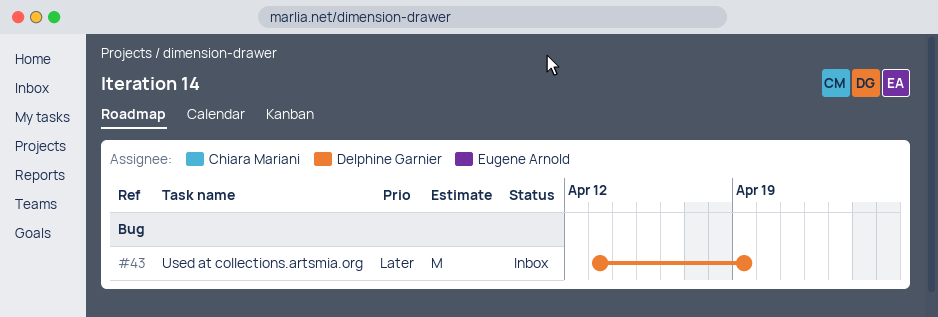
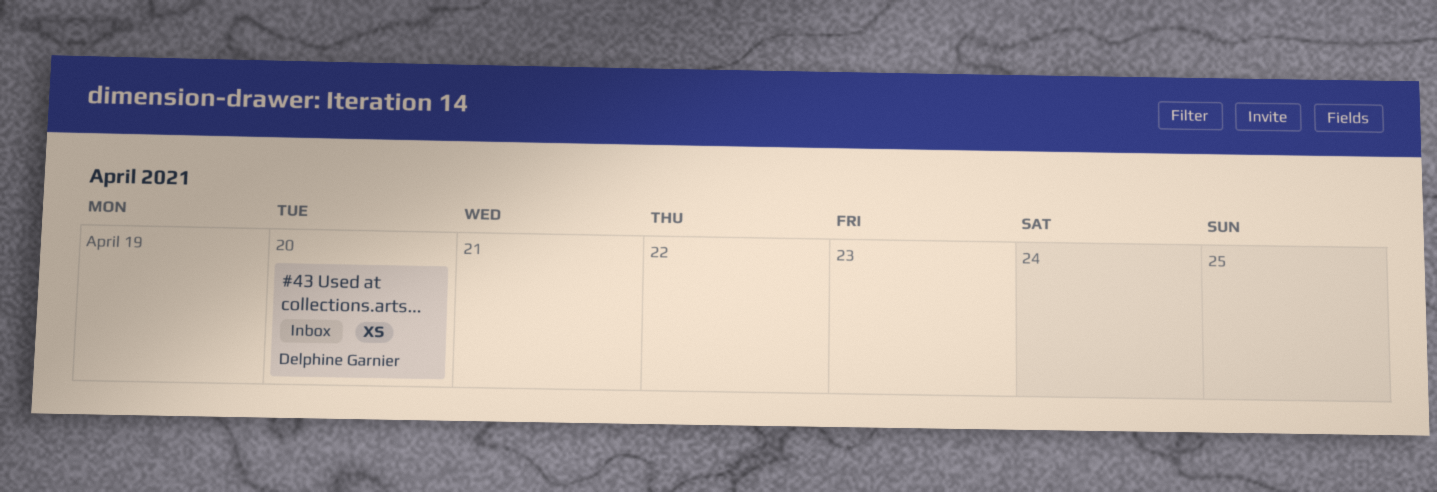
#43, estimate: M -> XS
#43, due: Apr 19 -> Apr 20

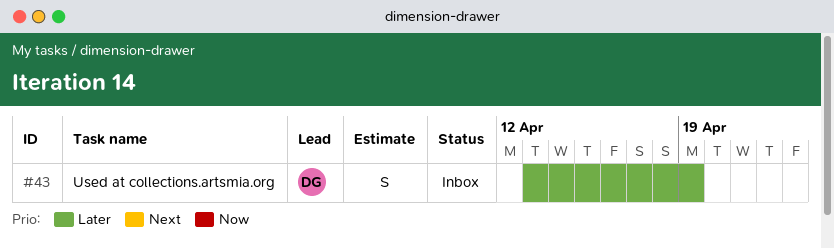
#43, estimate: XS -> S
#43, due: Apr 20 -> Apr 19

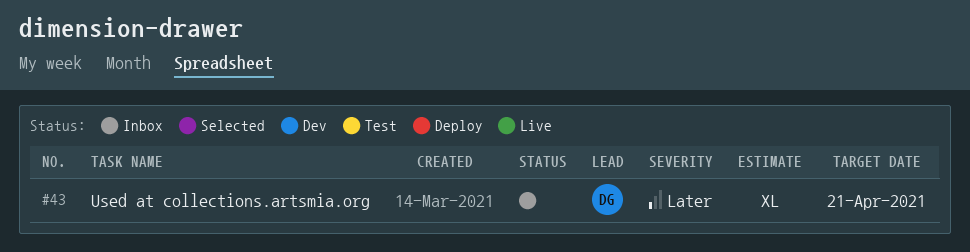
#43, estimate: S -> XL
#43, due: Apr 19 -> Apr 21

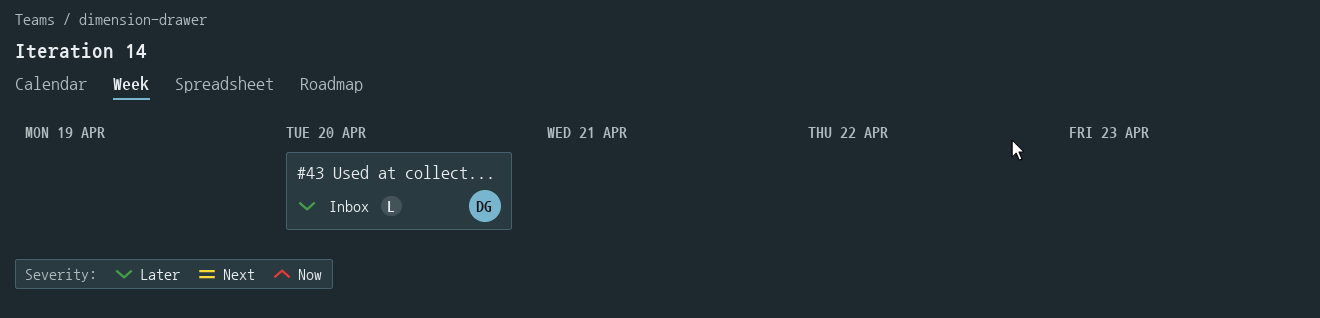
#43, estimate: XL -> L
#43, due: Apr 21 -> Apr 20

